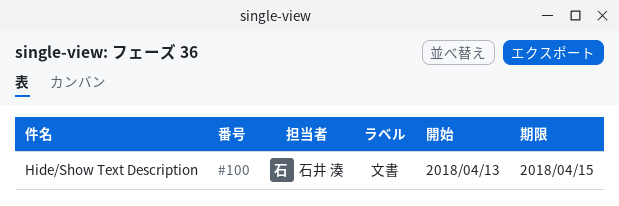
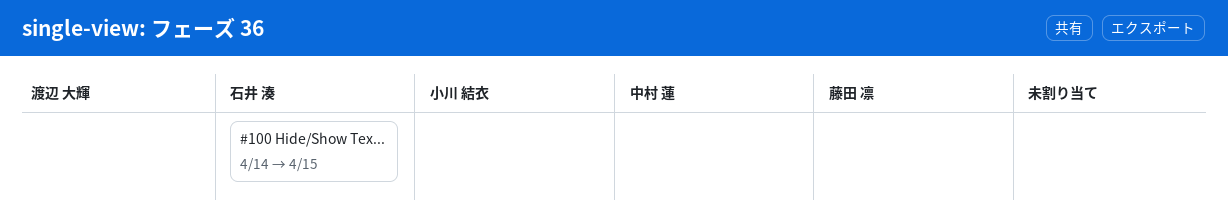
#100, start: Apr 13 -> Apr 14

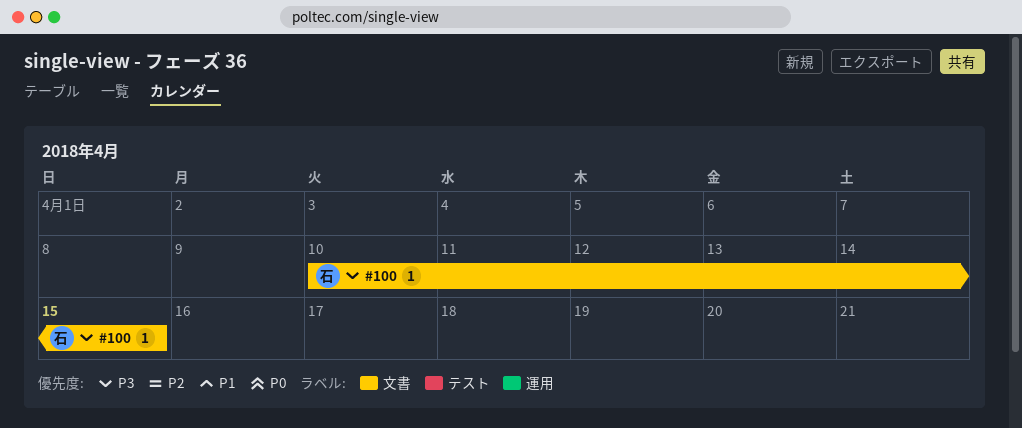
#100, start: Apr 14 -> Apr 10

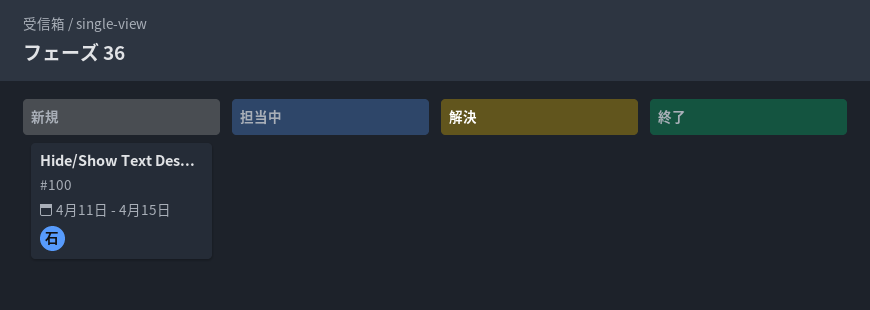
#100, start: Apr 10 -> Apr 11

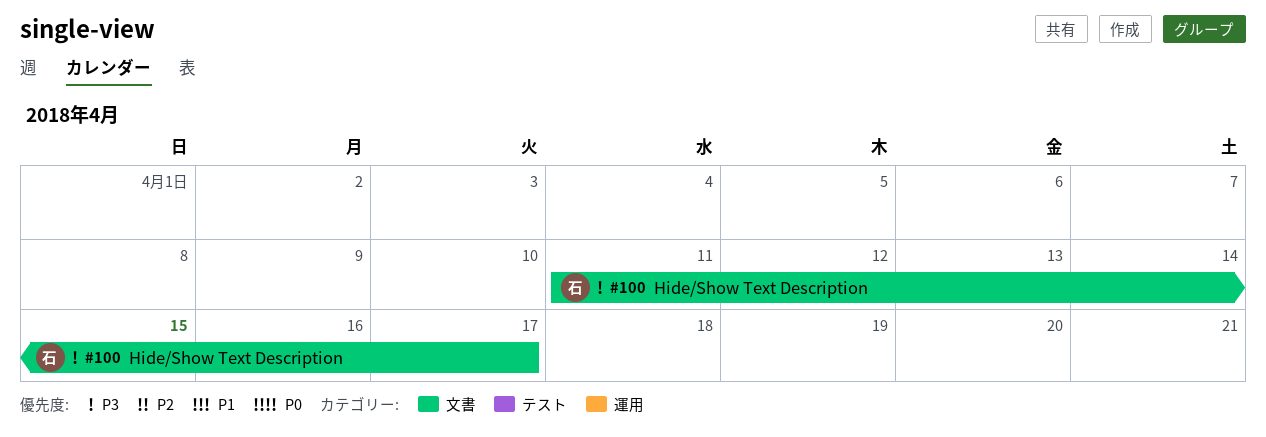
#100, due: Apr 15 -> Apr 17

